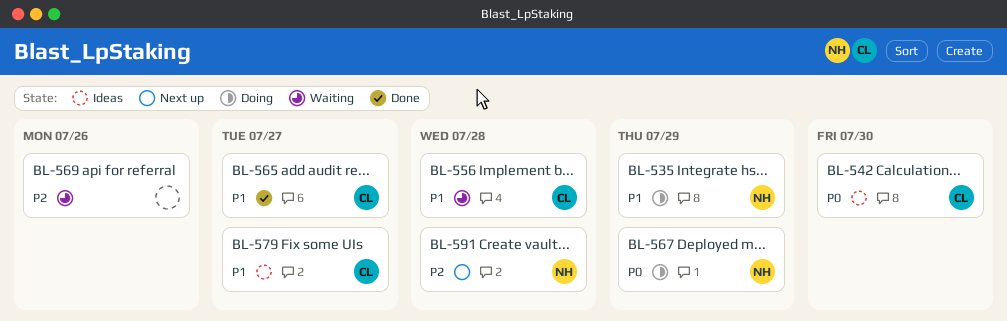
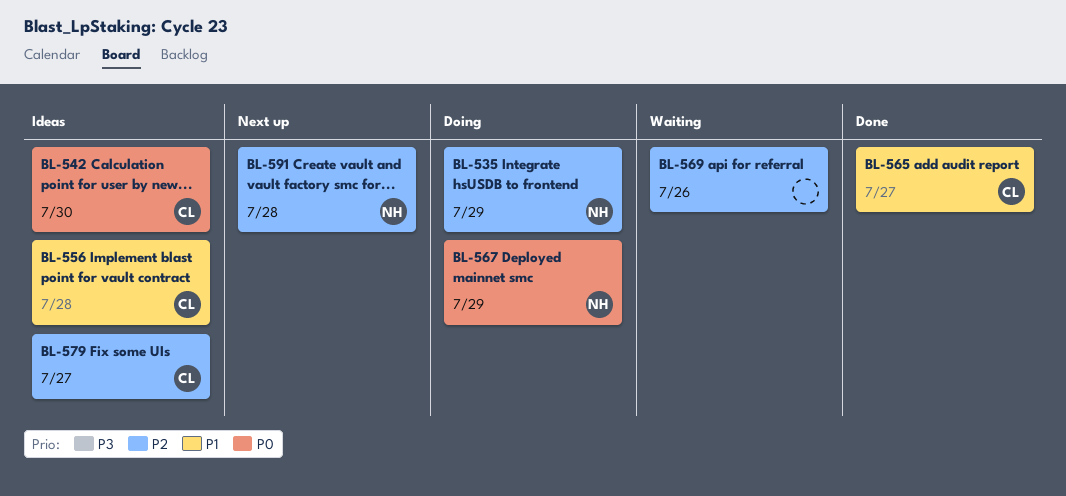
BL-535, priority: P1 -> P2
BL-556, status: Waiting -> Ideas
BL-579, priority: P1 -> P2

